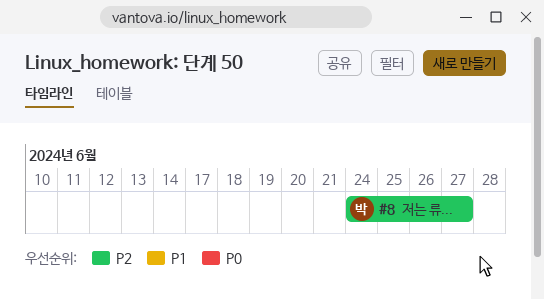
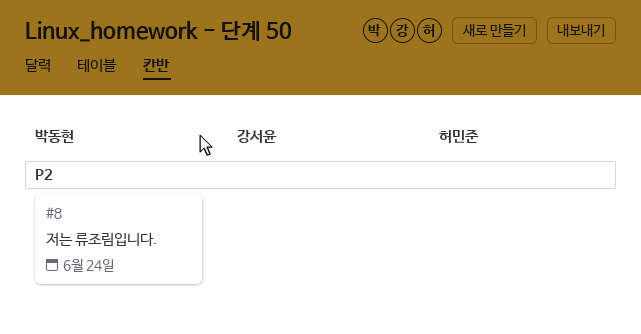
#8, due: Jun 27 -> Jun 24

